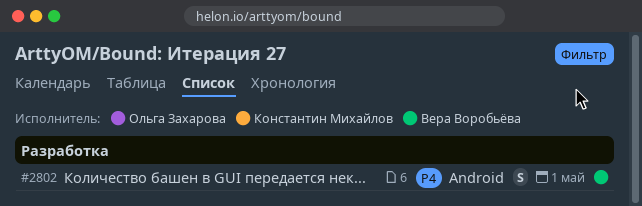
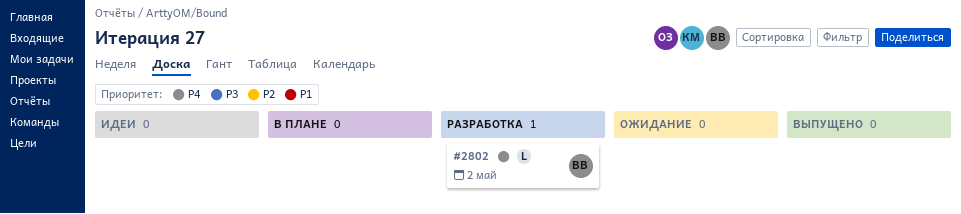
#2802, estimate: S -> L
#2802, due: May 1 -> May 2

